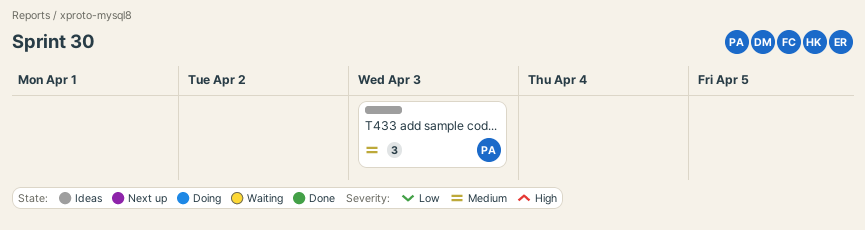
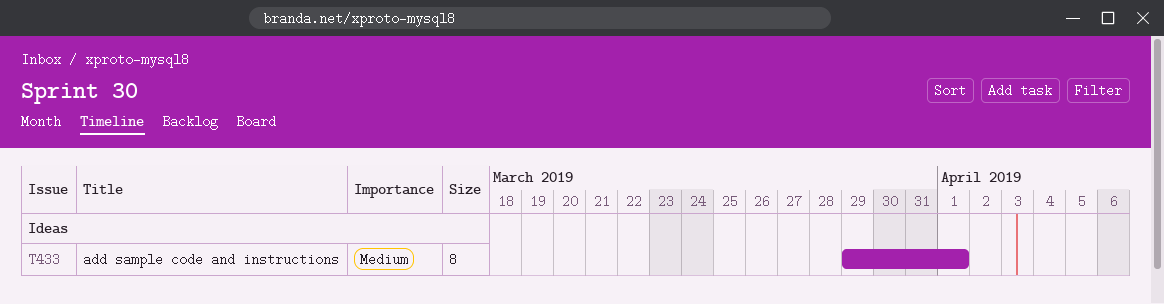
T433, estimate: 3 -> 8
T433, due: Apr 3 -> Apr 1

